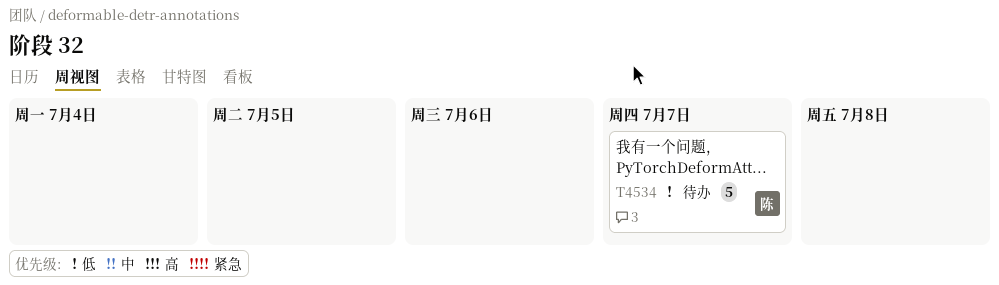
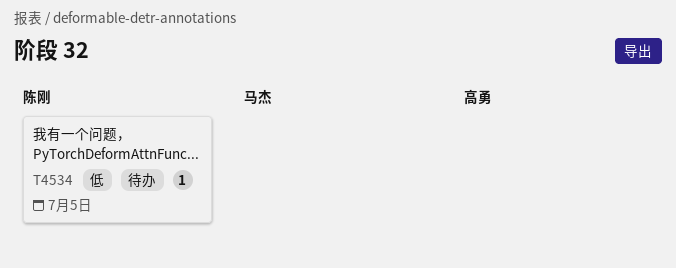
T4534, estimate: 5 -> 1
T4534, due: Jul 7 -> Jul 5

